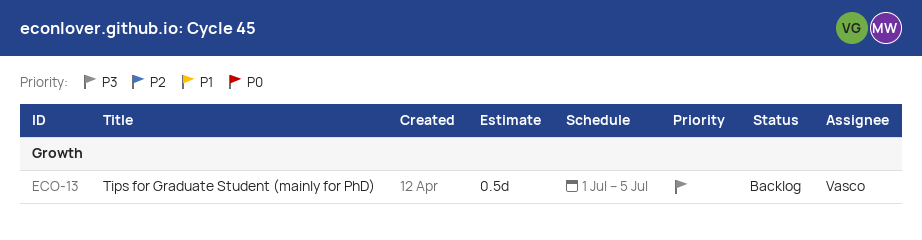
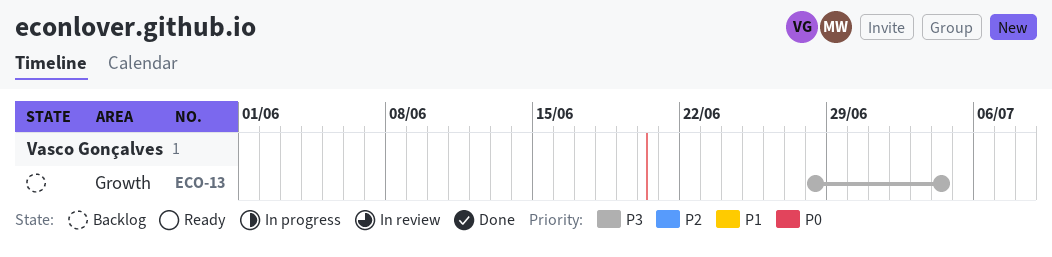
ECO-13, start: Jul 1 -> Jun 28
ECO-13, due: Jul 5 -> Jul 4

